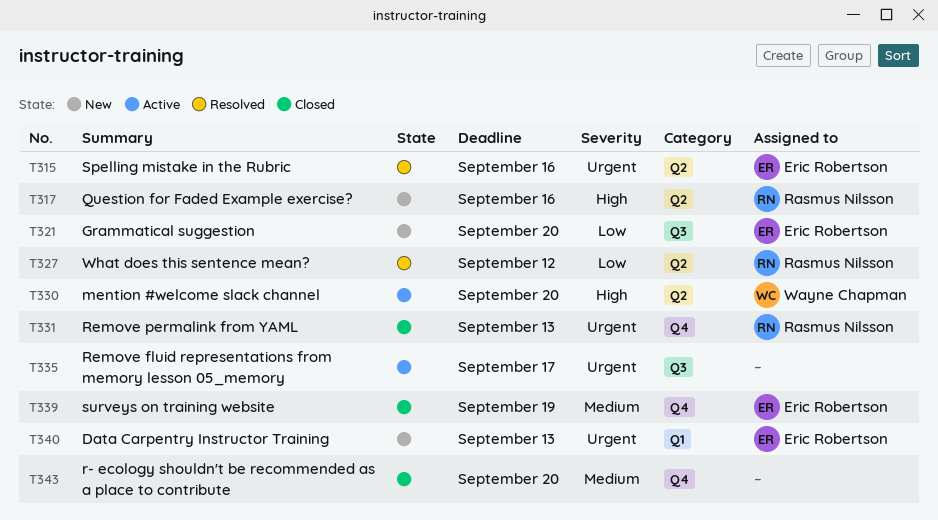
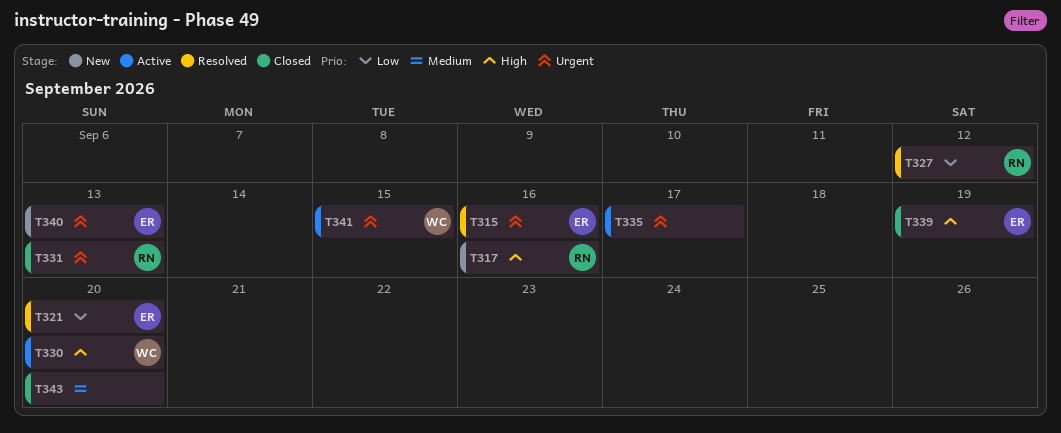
T321, status: New -> Resolved
T339, priority: Medium -> High
T341: none -> present

